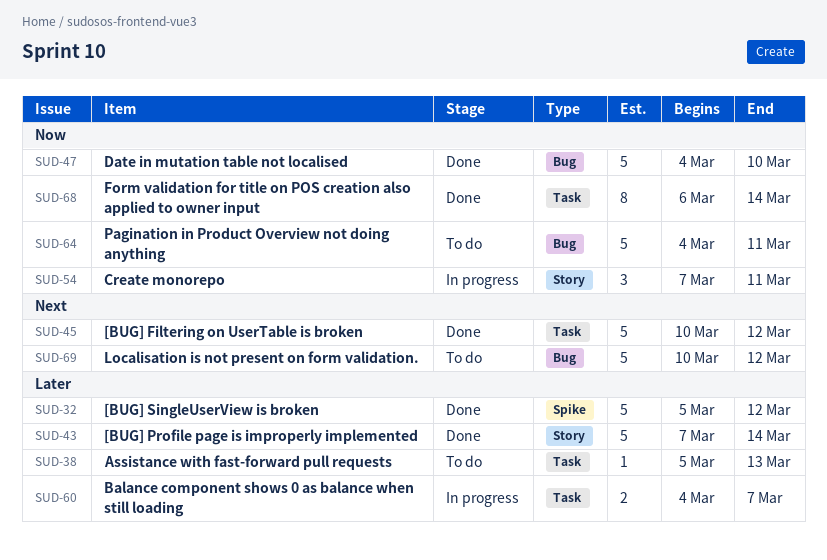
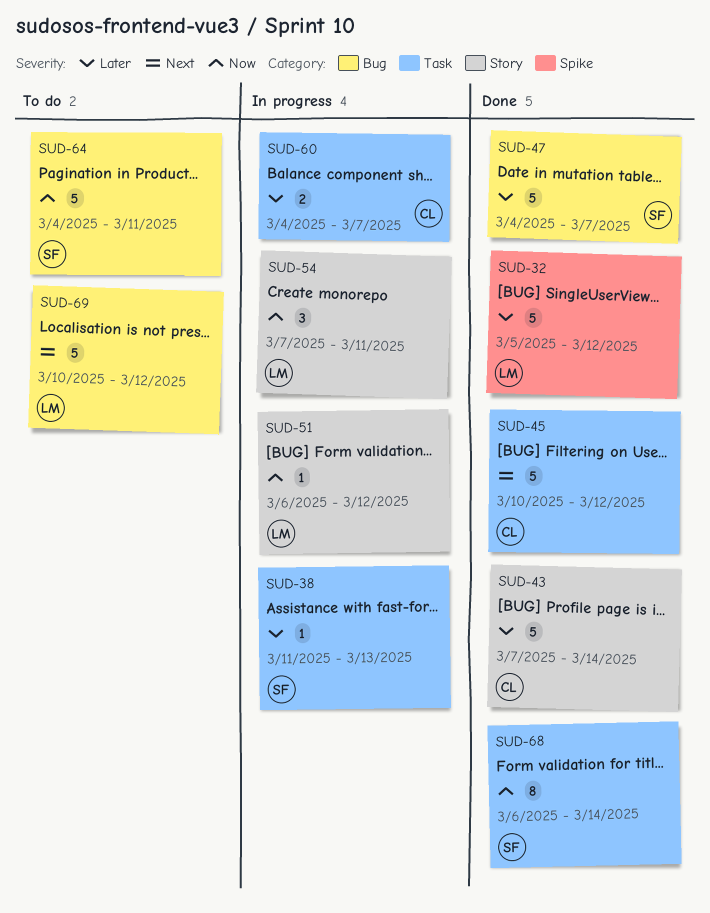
SUD-38, status: To do -> In progress
SUD-38, start: Mar 5 -> Mar 11
SUD-47, priority: Now -> Later
SUD-47, due: Mar 10 -> Mar 7
SUD-51: none -> present

